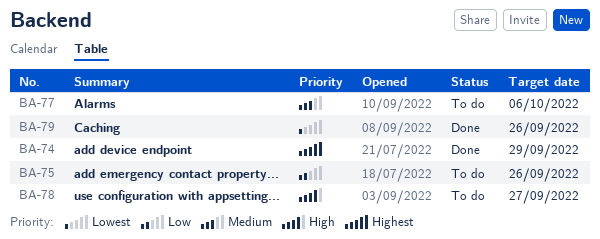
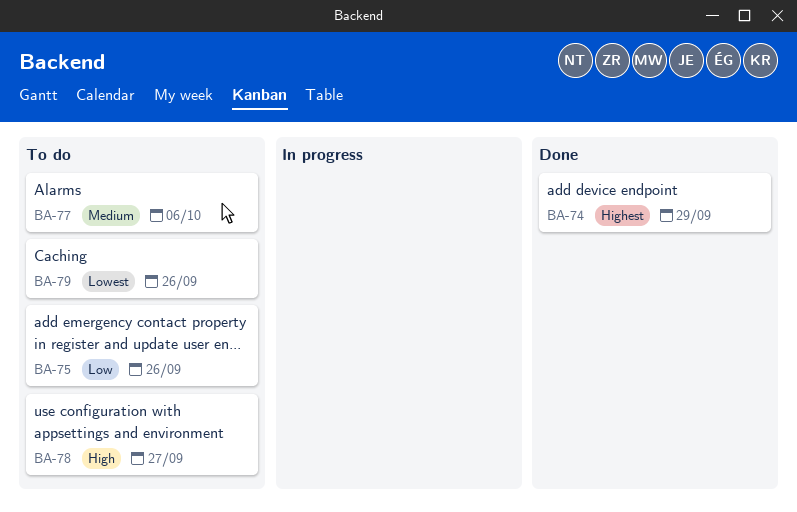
BA-79, status: Done -> To do

